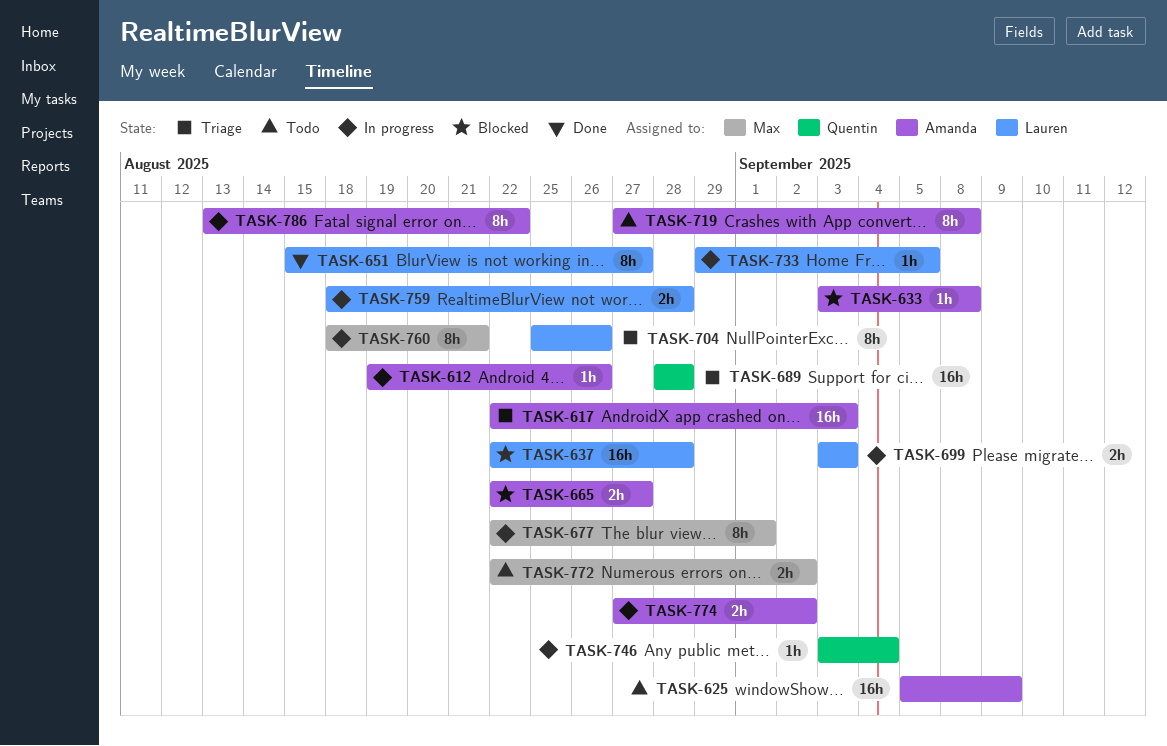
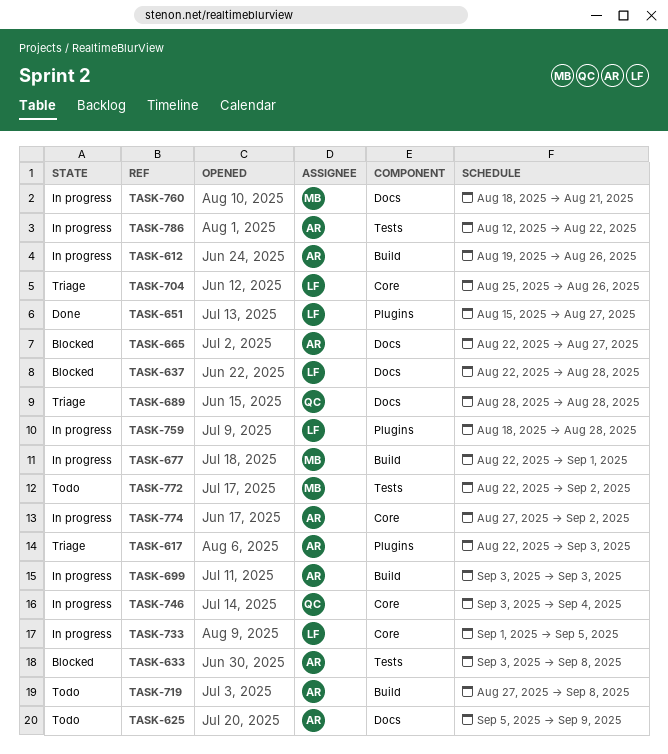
TASK-699, owner: Lauren -> Amanda
TASK-733, start: Aug 29 -> Sep 1
TASK-786, start: Aug 13 -> Aug 12

